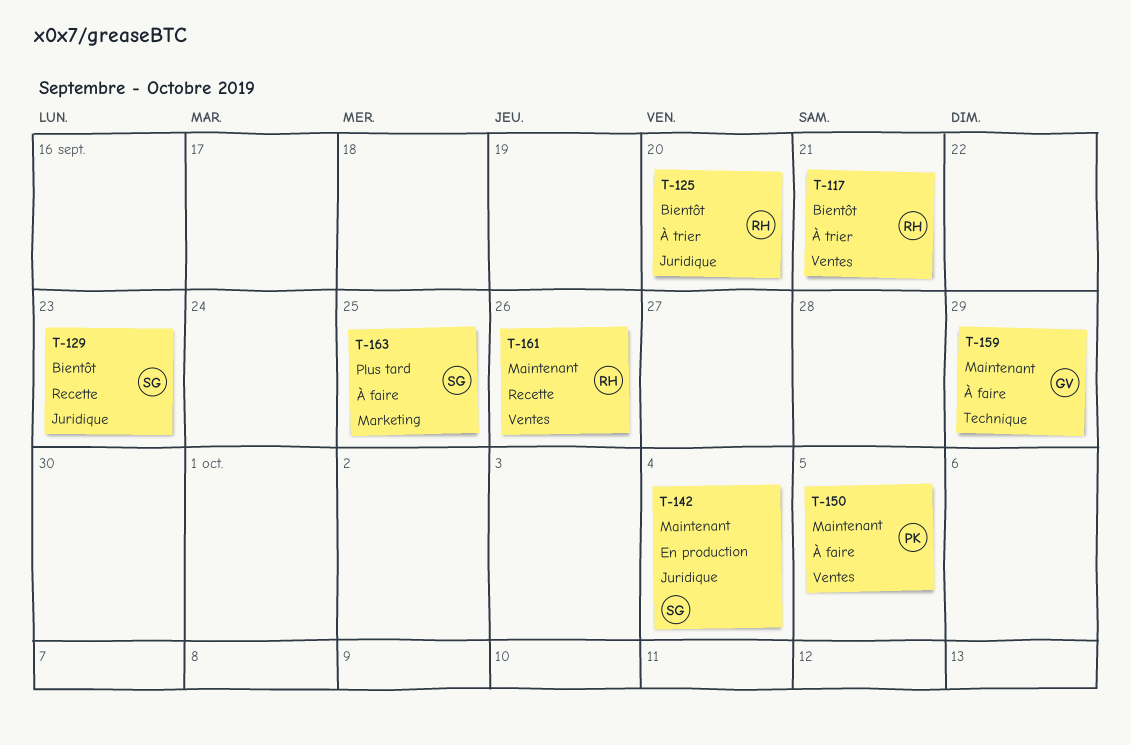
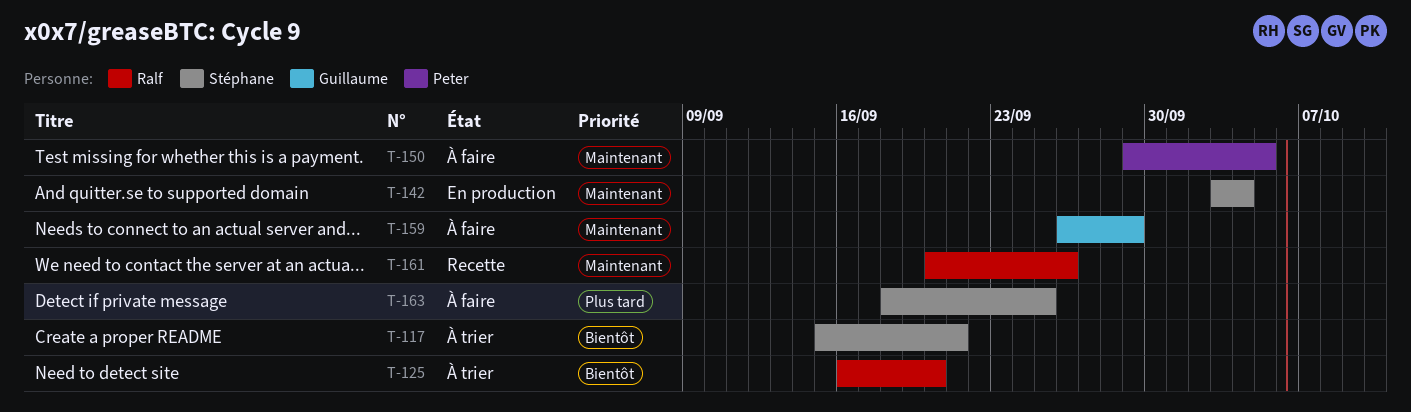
T-117, owner: Ralf -> Stéphane
T-129: present -> none

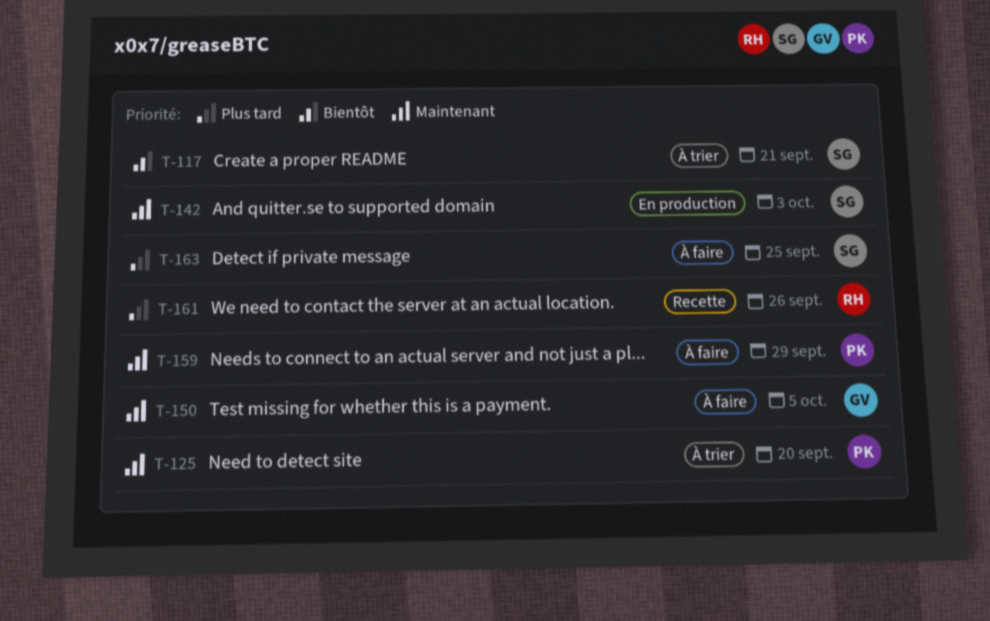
T-125, owner: Ralf -> Peter
T-125, priority: Bientôt -> Maintenant
T-142, due: Oct 4 -> Oct 3
T-150, owner: Peter -> Guillaume
T-159, owner: Guillaume -> Peter
T-161, priority: Maintenant -> Plus tard

